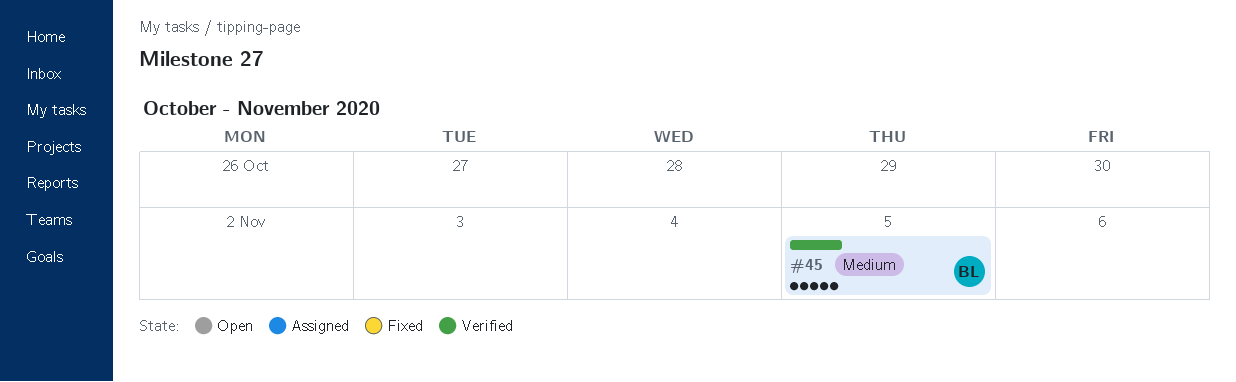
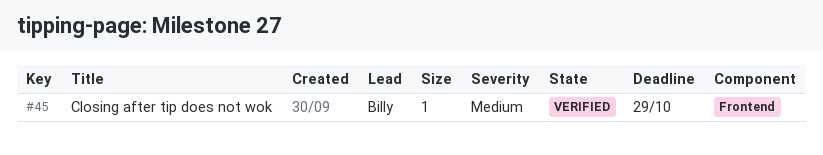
#45, estimate: 5 -> 1
#45, due: Nov 5 -> Oct 29

